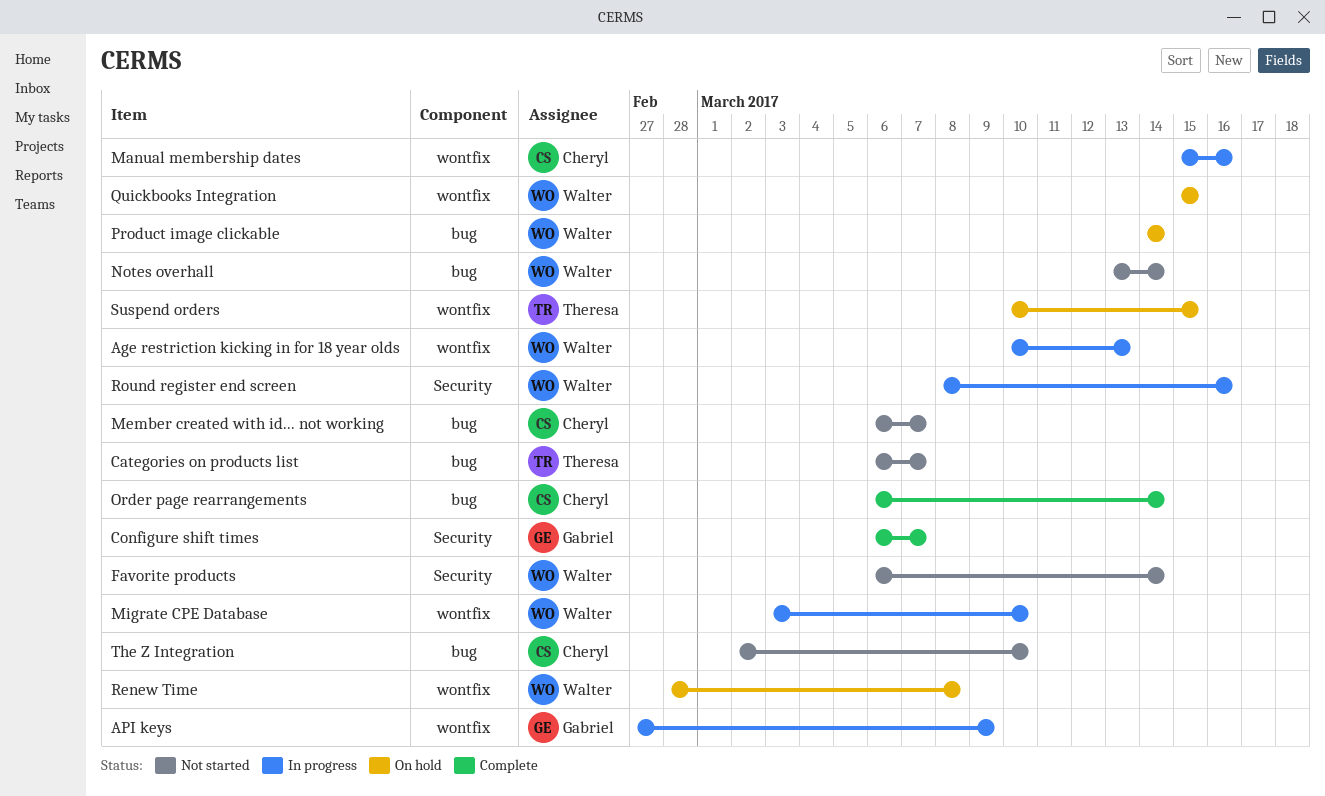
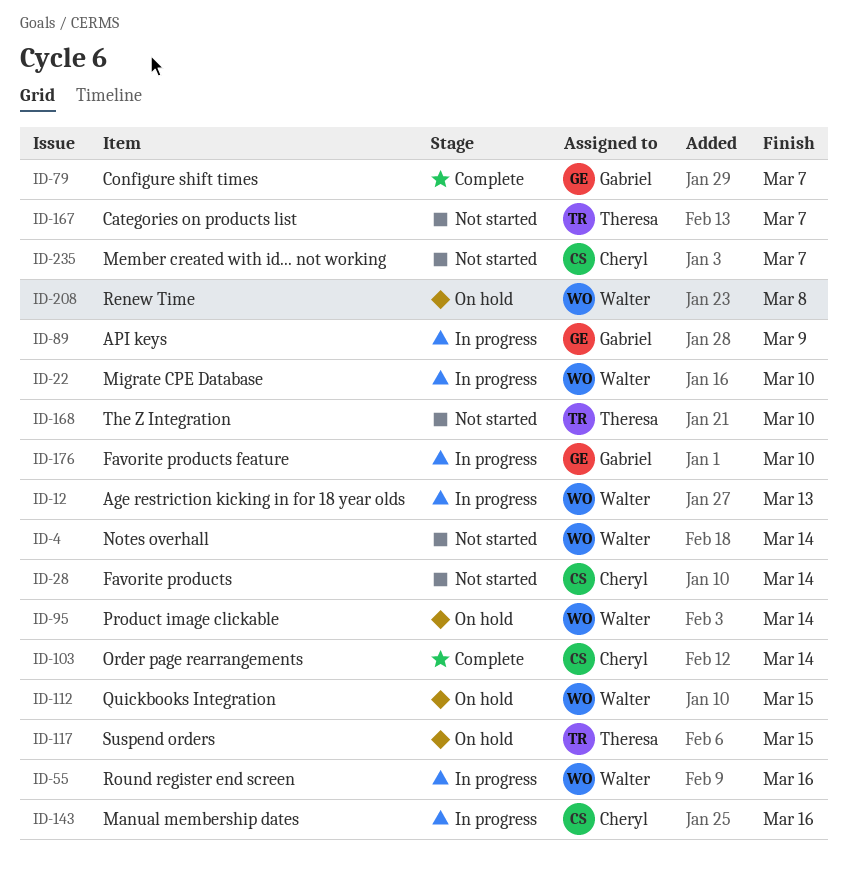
Favorite products, owner: Walter -> Cheryl
Favorite products feature: none -> present
The Z Integration, owner: Cheryl -> Theresa

